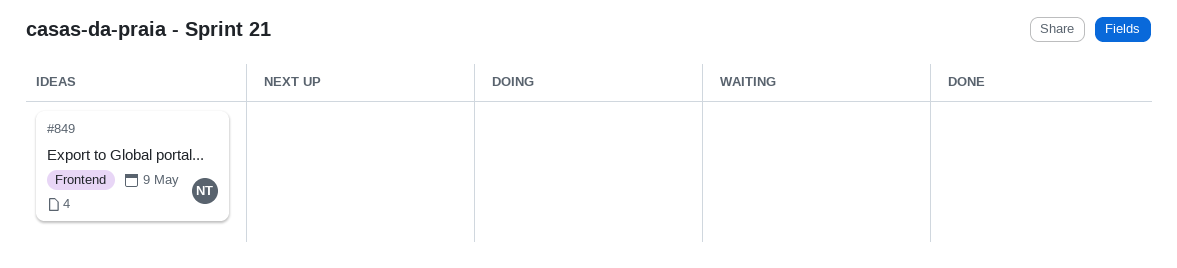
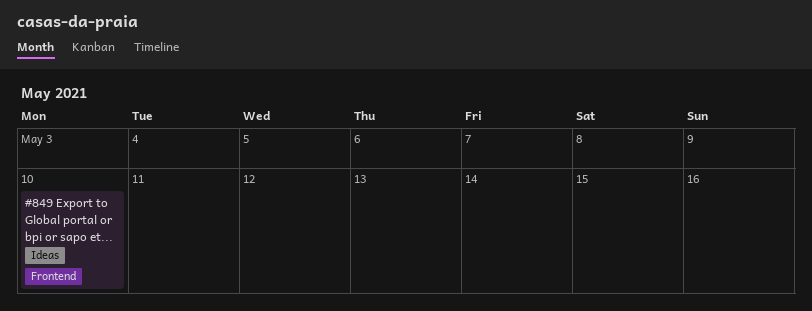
#849, due: May 9 -> May 10

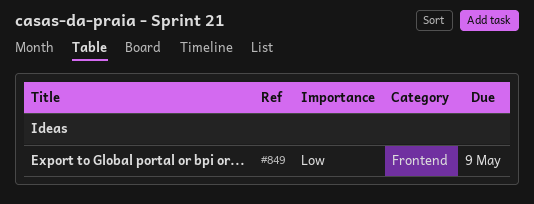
#849, due: May 10 -> May 9

